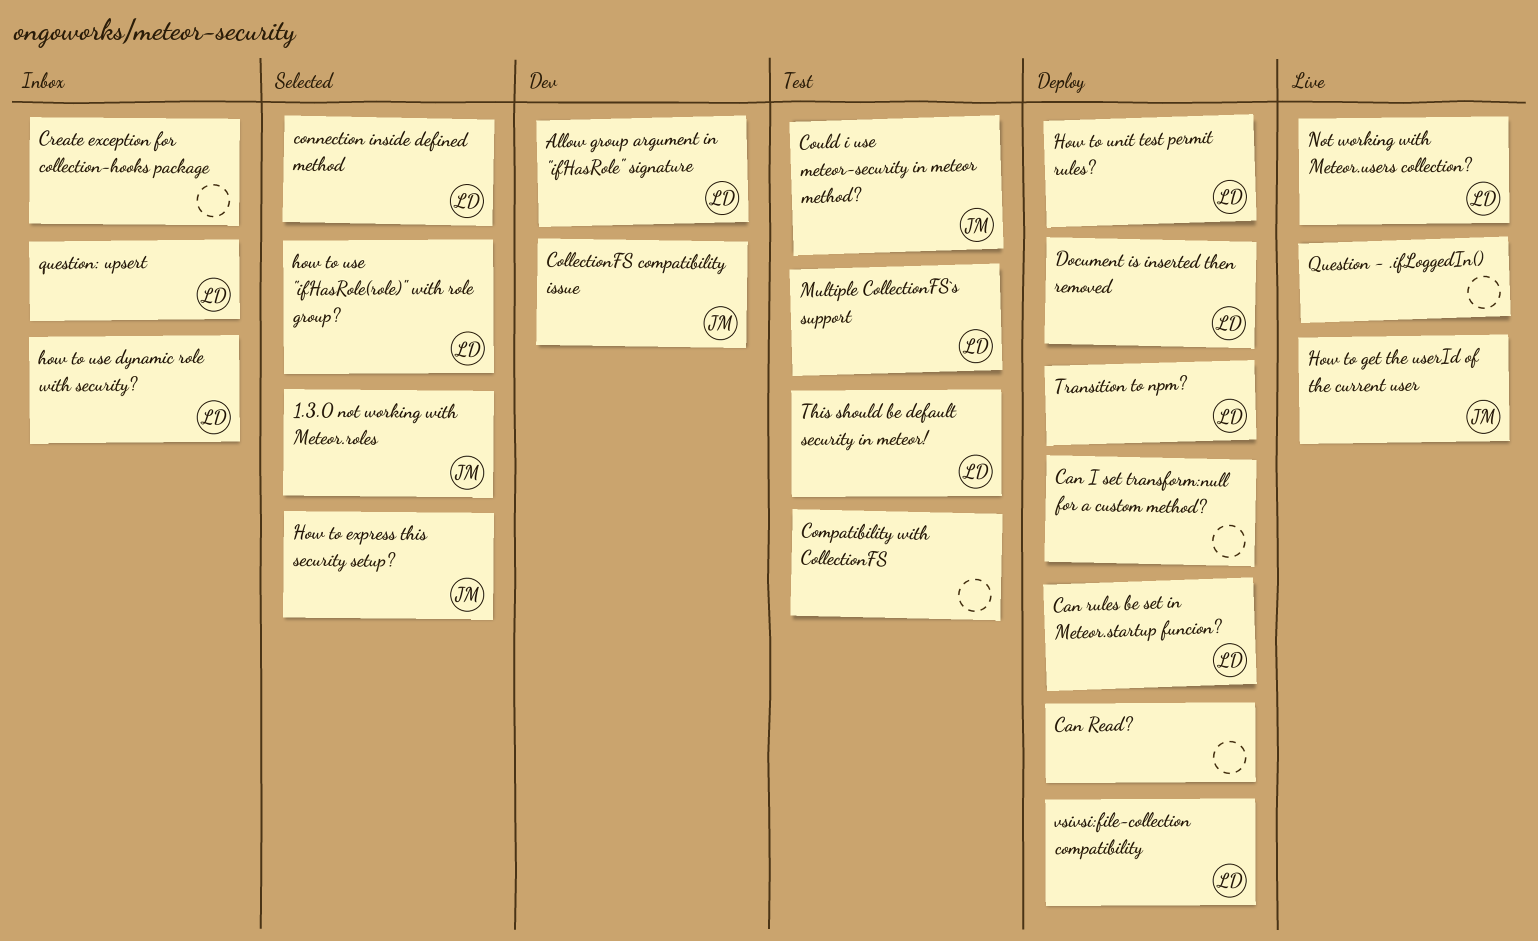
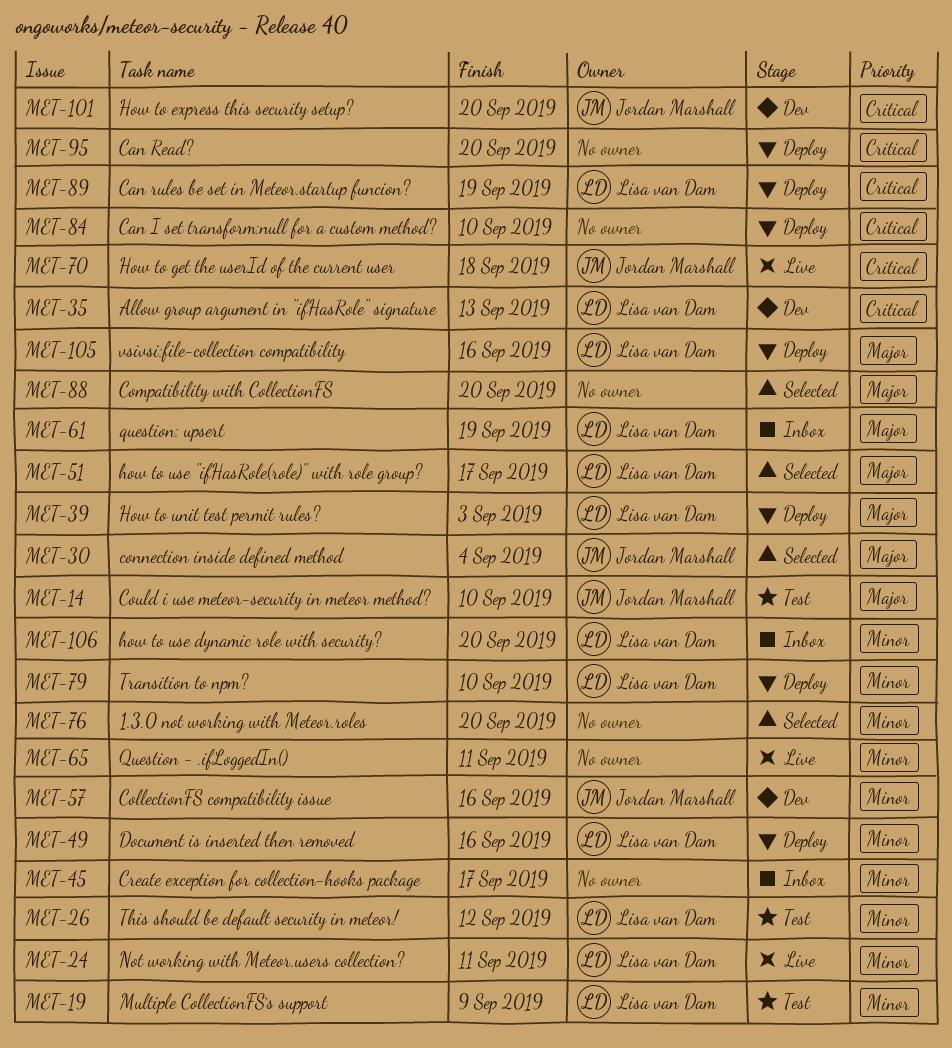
1.3.0 not working with Meteor.roles, owner: Jordan Marshall -> none
Compatibility with CollectionFS, status: Test -> Selected
connection inside defined method, owner: Lisa van Dam -> Jordan Marshall
How to express this security setup?, status: Selected -> Dev

